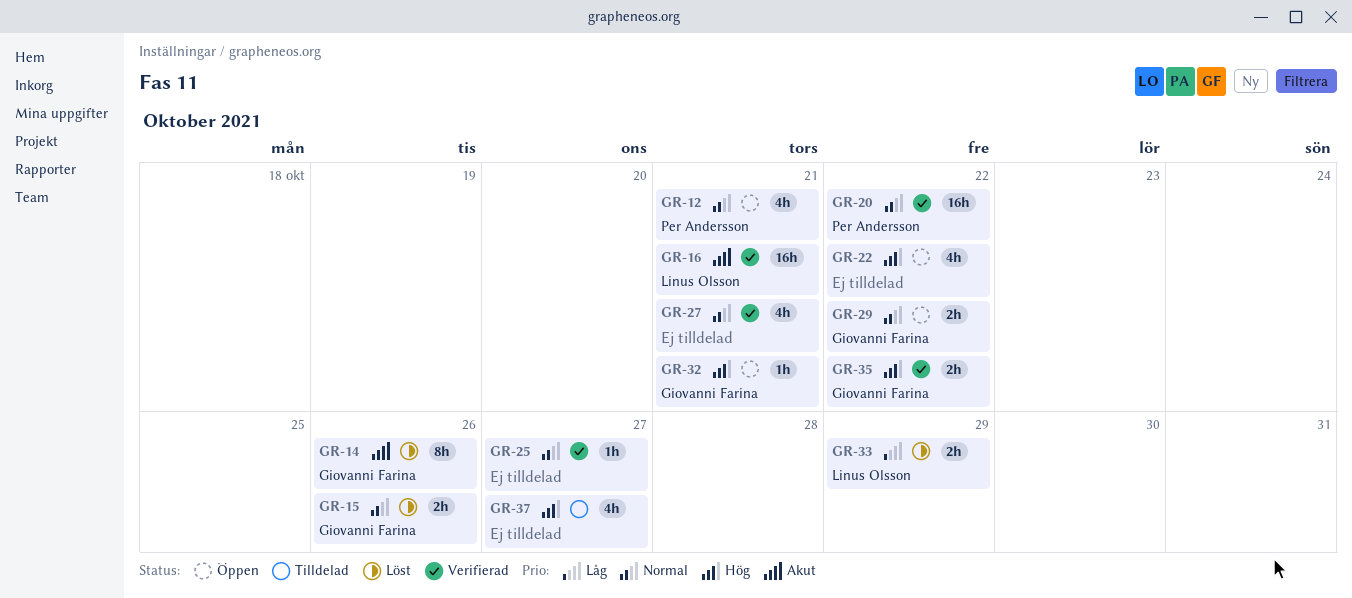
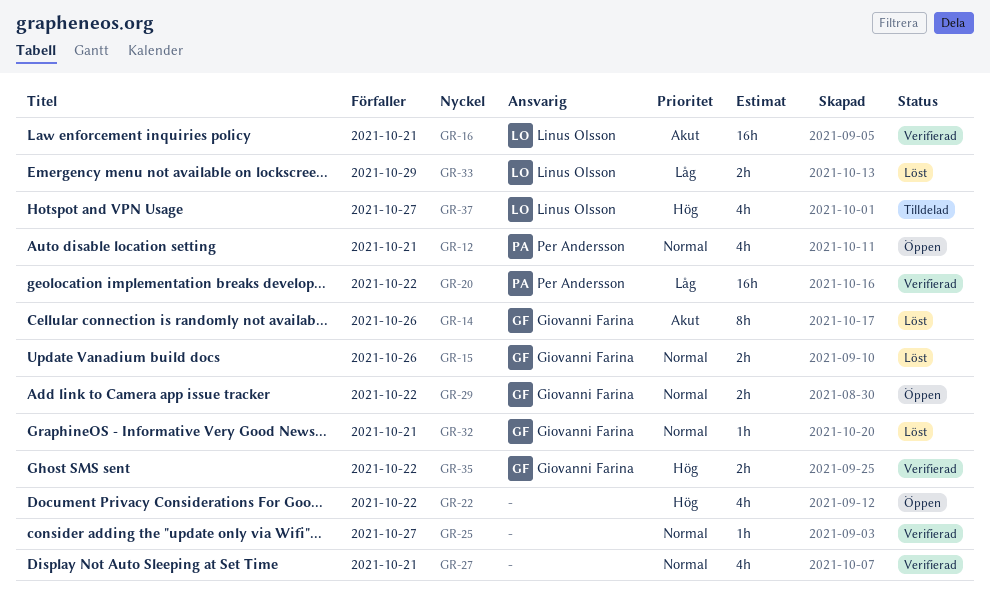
GR-20, priority: Normal -> Låg
GR-32, status: Öppen -> Löst
GR-32, priority: Hög -> Normal
GR-37, owner: none -> Linus Olsson

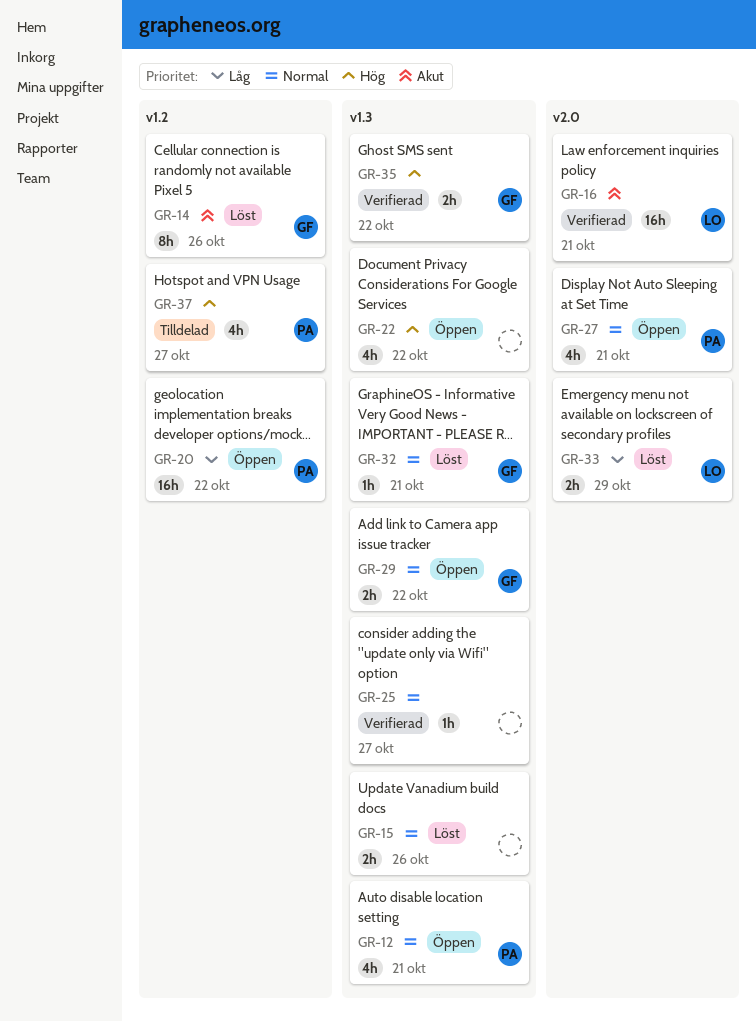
GR-15, owner: Giovanni Farina -> none
GR-20, status: Verifierad -> Öppen
GR-27, status: Verifierad -> Öppen
GR-27, owner: none -> Per Andersson
GR-37, owner: Linus Olsson -> Per Andersson

